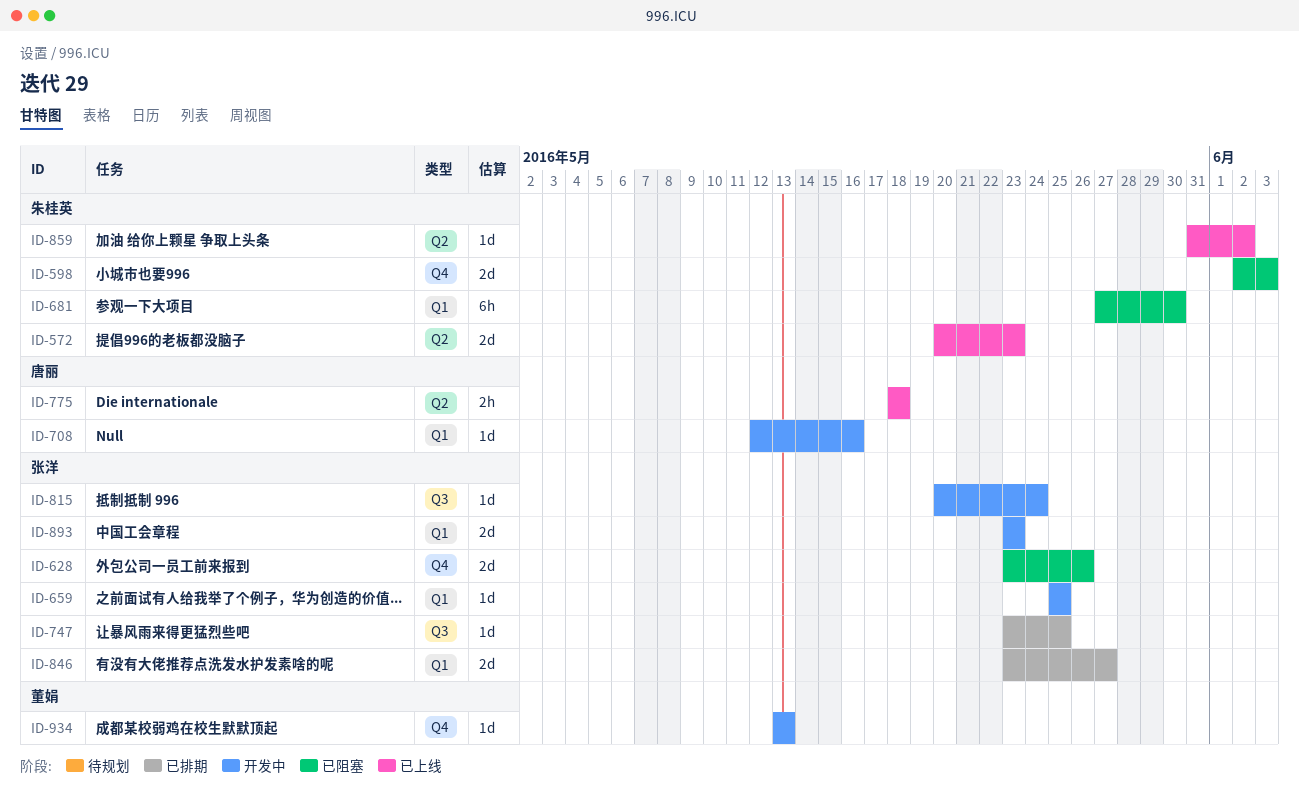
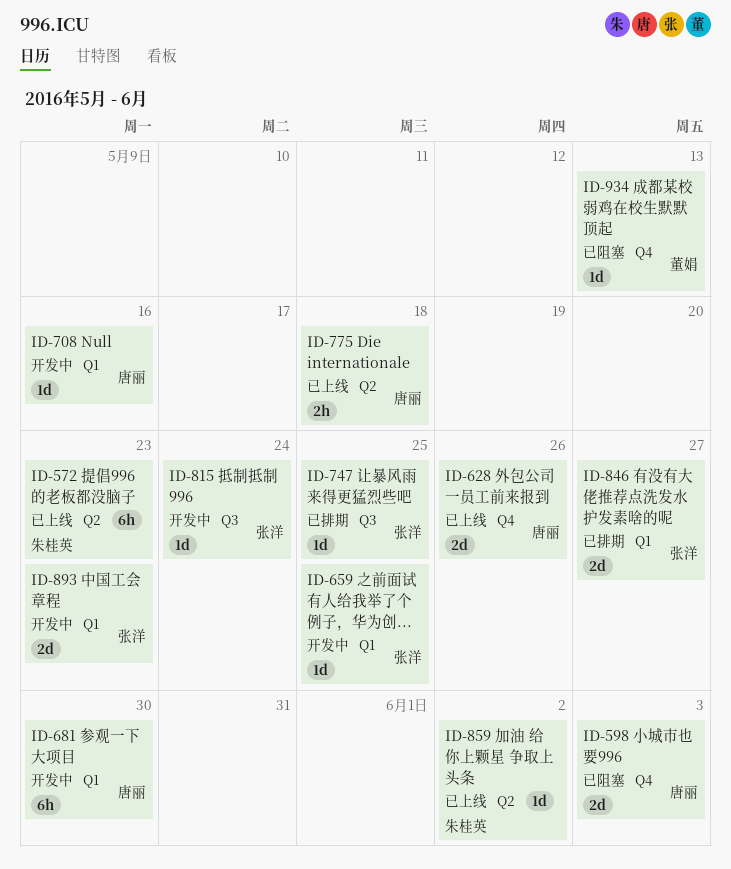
ID-572, estimate: 2d -> 6h
ID-598, owner: 朱桂英 -> 唐丽
ID-628, status: 已阻塞 -> 已上线
ID-628, owner: 张洋 -> 唐丽
ID-681, status: 已阻塞 -> 开发中
ID-681, owner: 朱桂英 -> 唐丽
ID-934, status: 开发中 -> 已阻塞

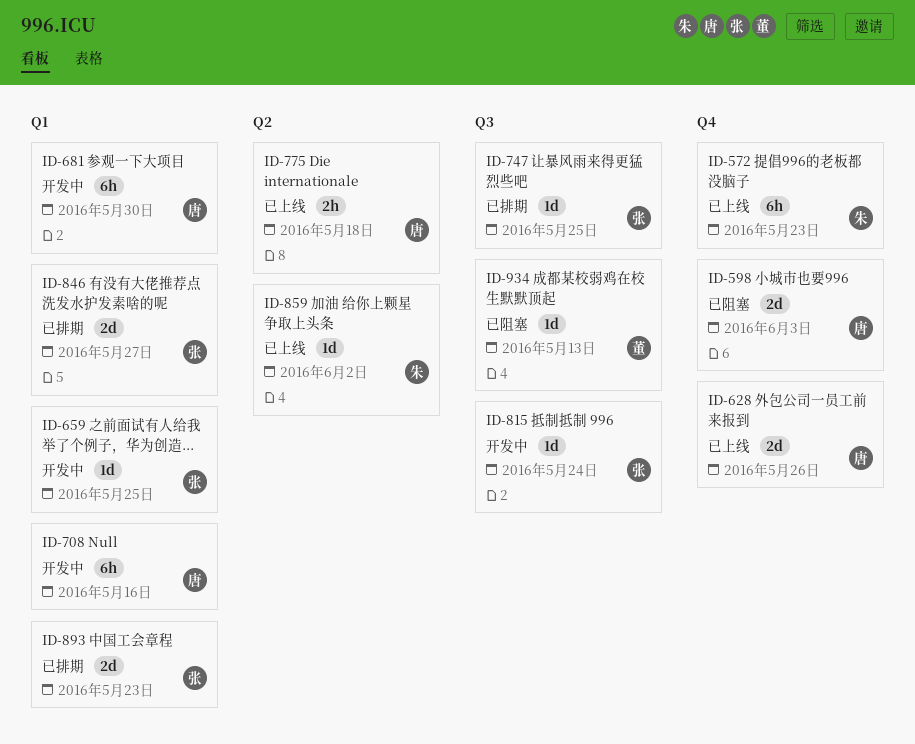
ID-572, label: Q2 -> Q4
ID-708, estimate: 1d -> 6h
ID-893, status: 开发中 -> 已排期
ID-934, label: Q4 -> Q3

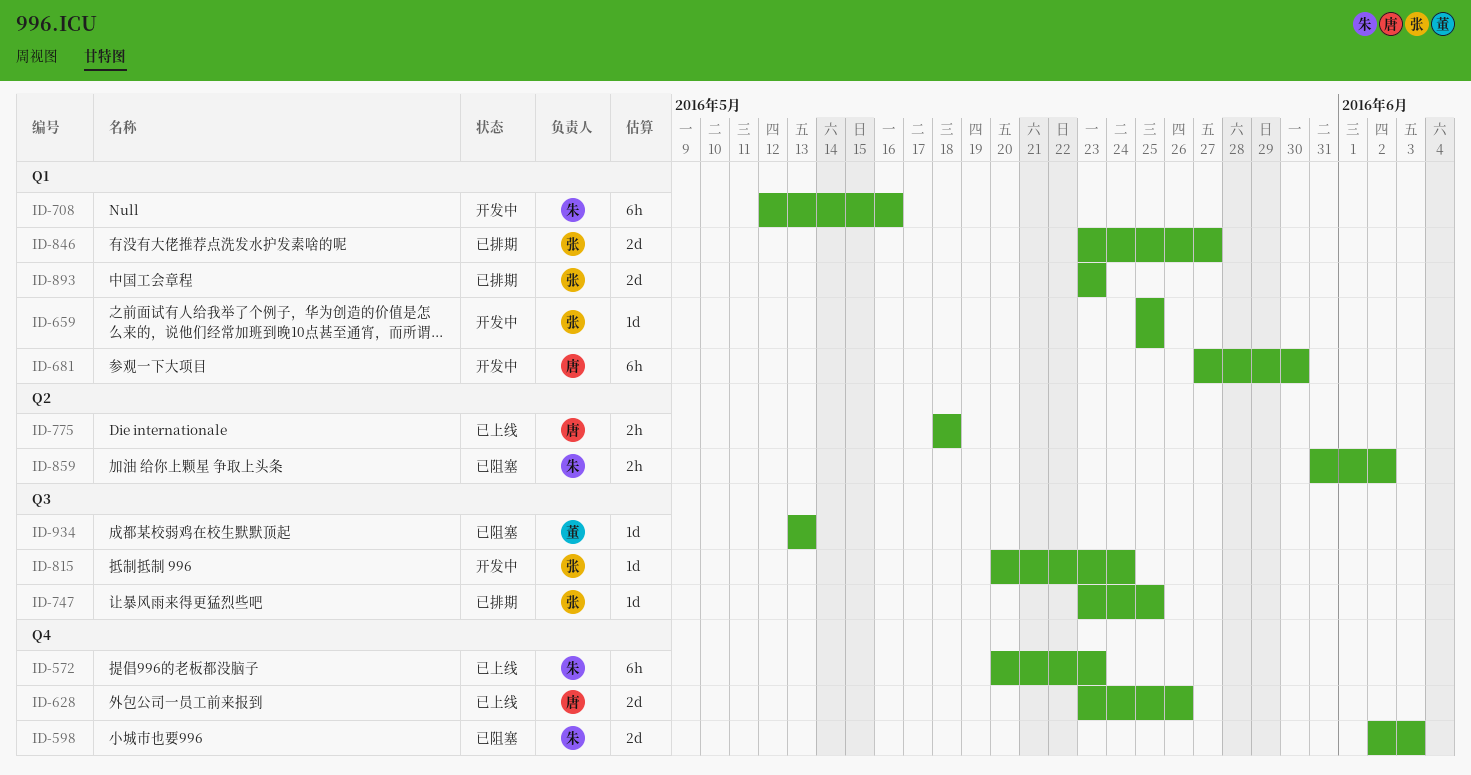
ID-598, owner: 唐 -> 朱
ID-708, owner: 唐 -> 朱
ID-859, status: 已上线 -> 已阻塞
ID-859, estimate: 1d -> 2h

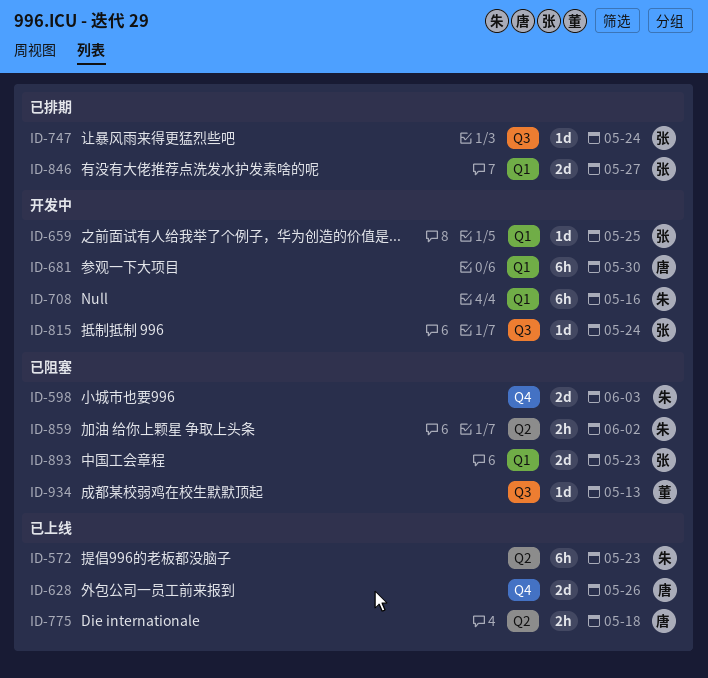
ID-572, label: Q4 -> Q2
ID-747, due: May 25 -> May 24
ID-893, status: 已排期 -> 已阻塞

